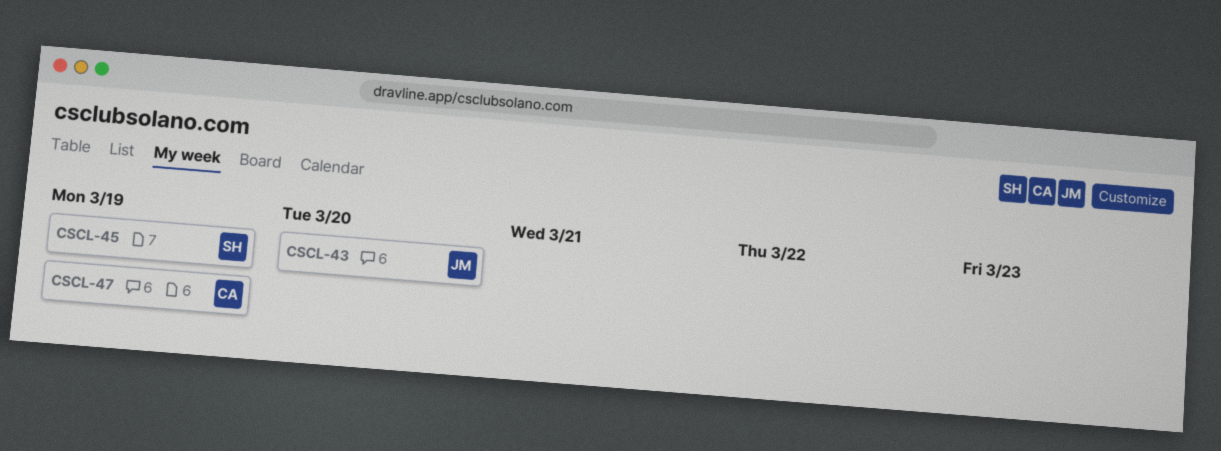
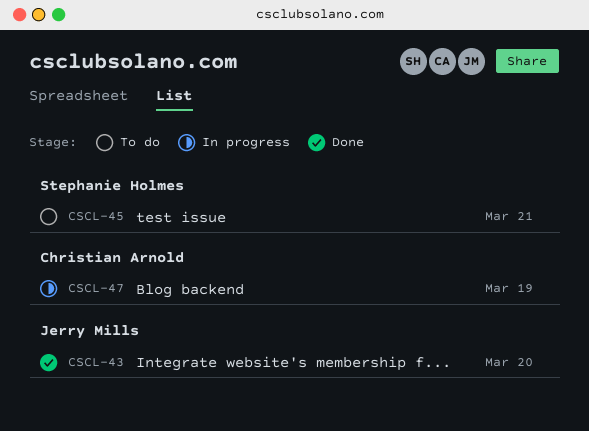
CSCL-45, due: Mar 19 -> Mar 21

